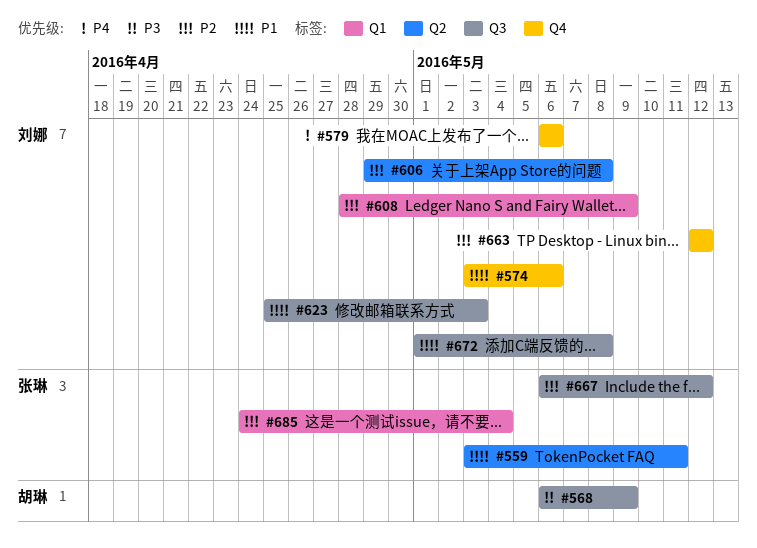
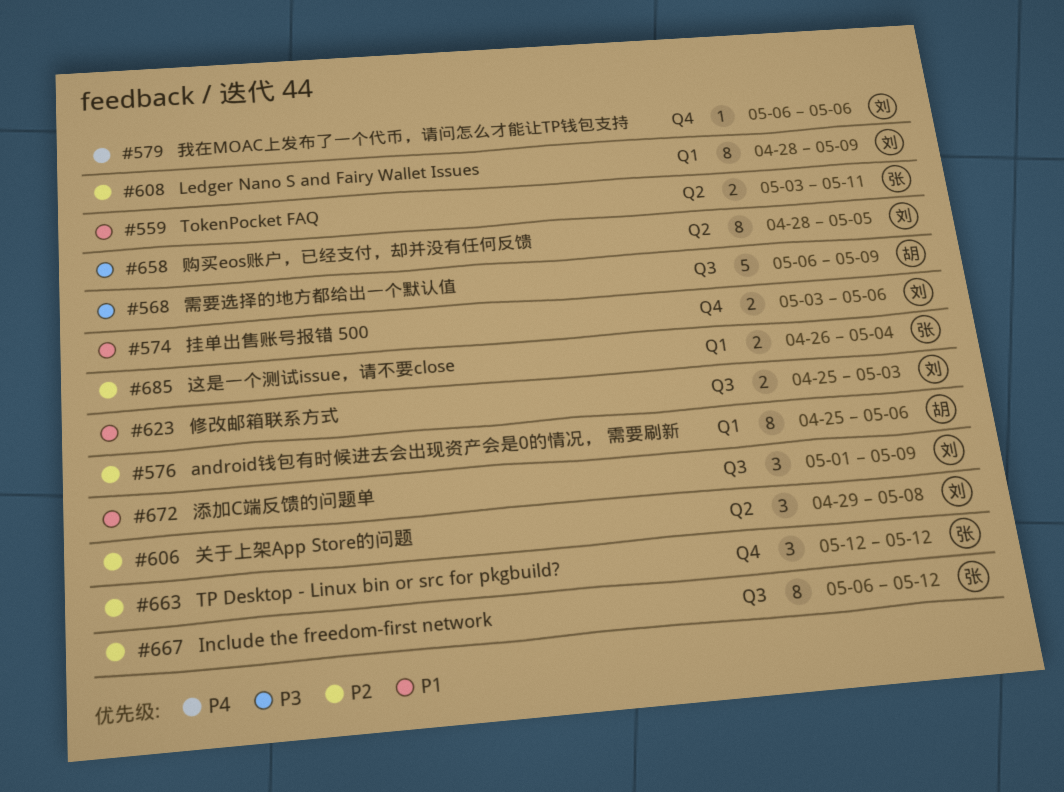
#576: none -> present
#658: none -> present
#663, owner: 刘娜 -> 张琳
#672, due: May 8 -> May 9
#685, start: Apr 24 -> Apr 26

